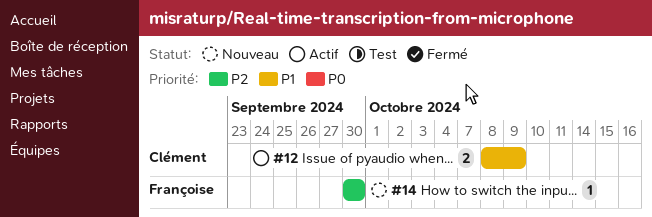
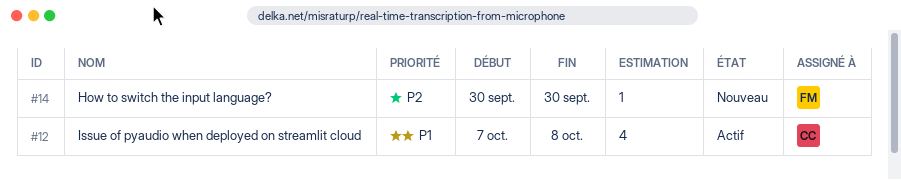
#12, estimate: 2 -> 4
#12, start: Oct 8 -> Oct 7
#12, due: Oct 9 -> Oct 8

